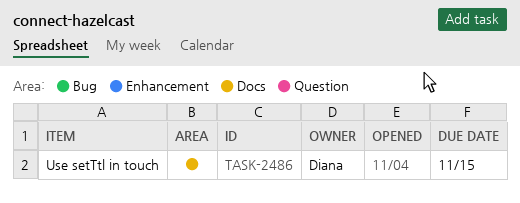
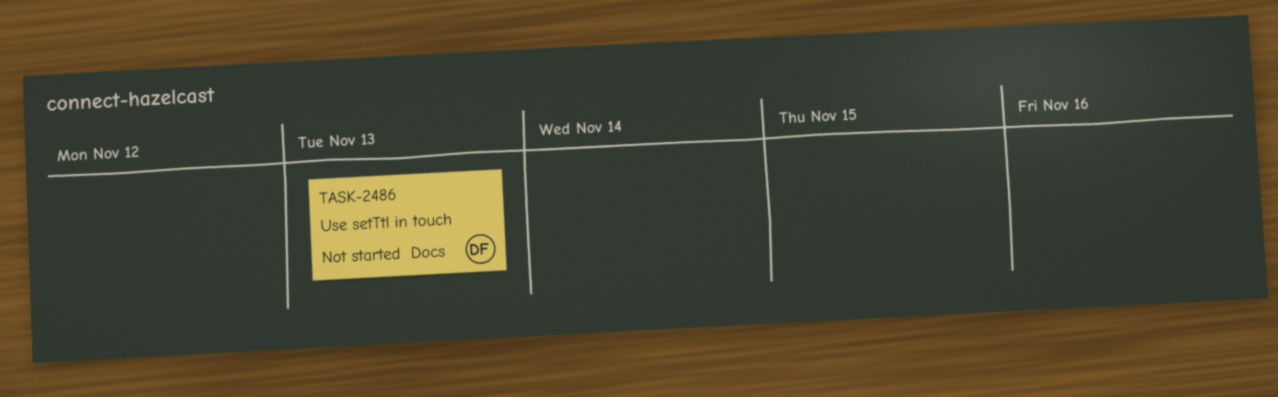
TASK-2486, due: Nov 15 -> Nov 13

